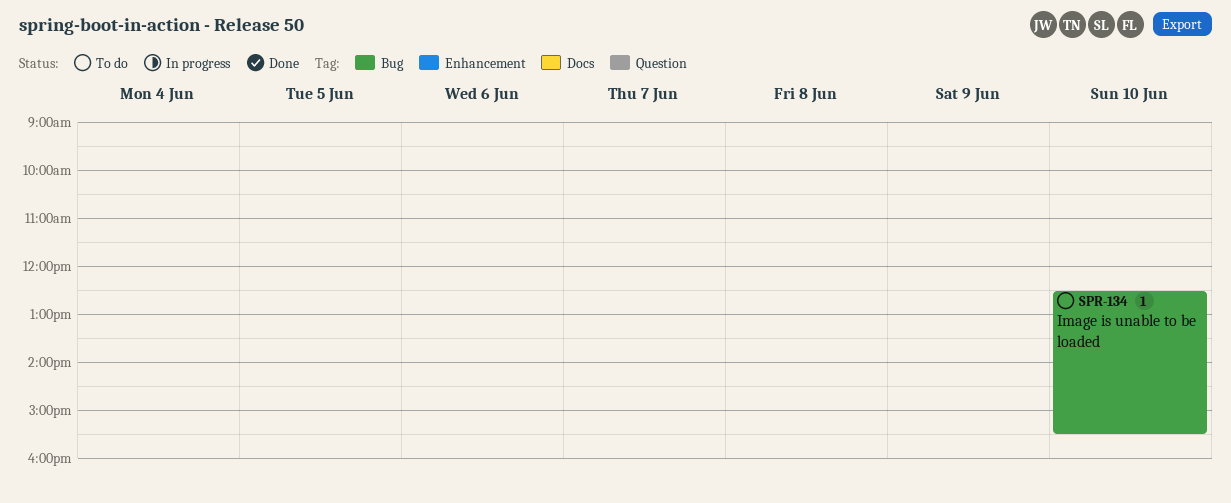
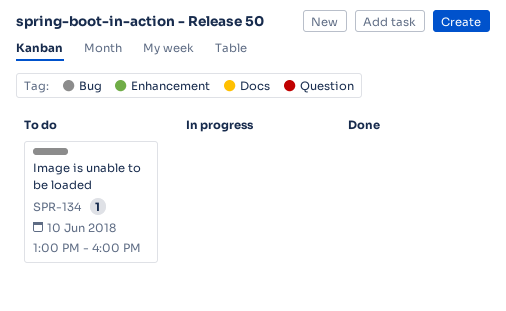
SPR-134, begins: 12:30 -> 13:00
SPR-134, ends: 15:30 -> 16:00

